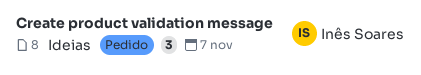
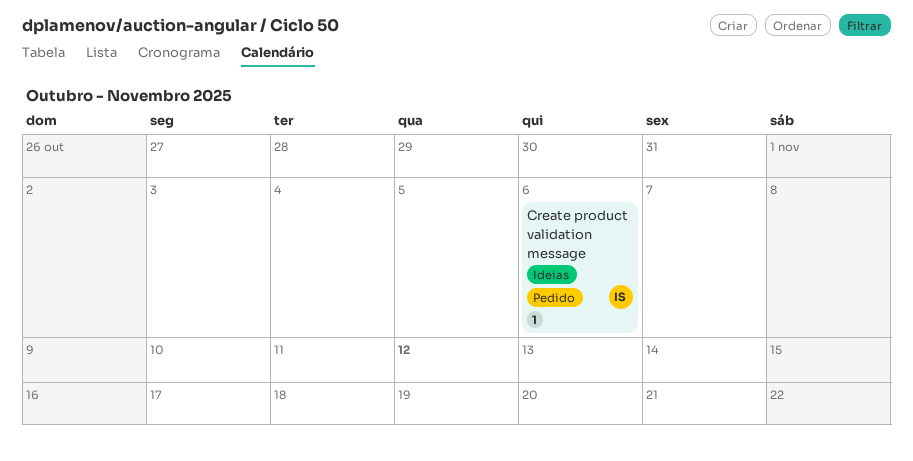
Create product validation message, estimate: 3 -> 1
Create product validation message, due: Nov 7 -> Nov 6

